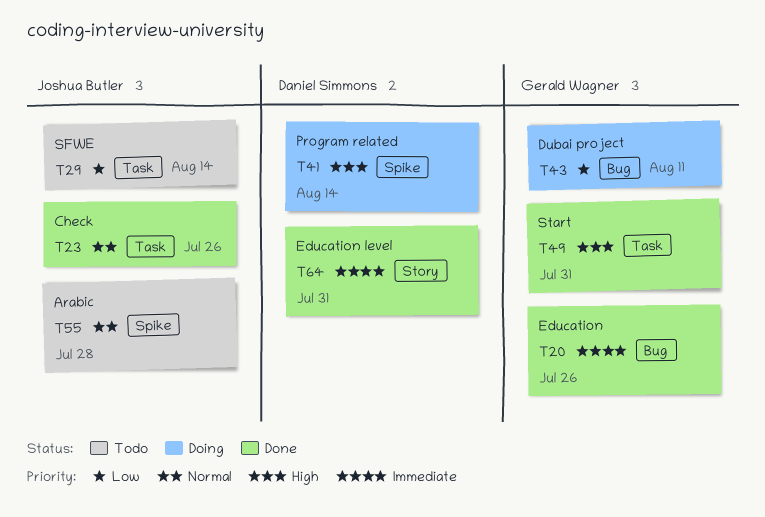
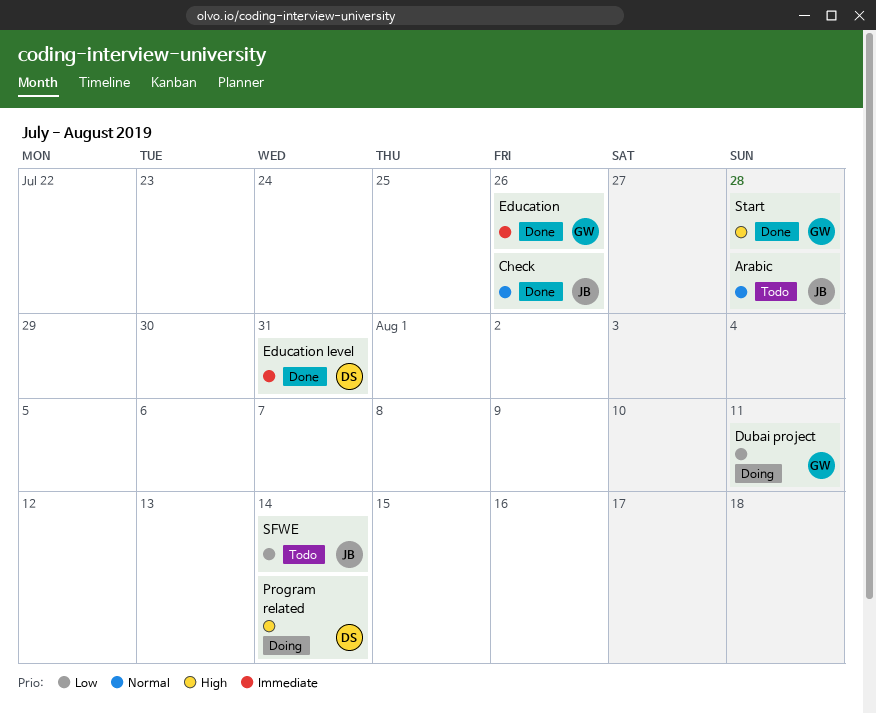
Start, due: Jul 31 -> Jul 28

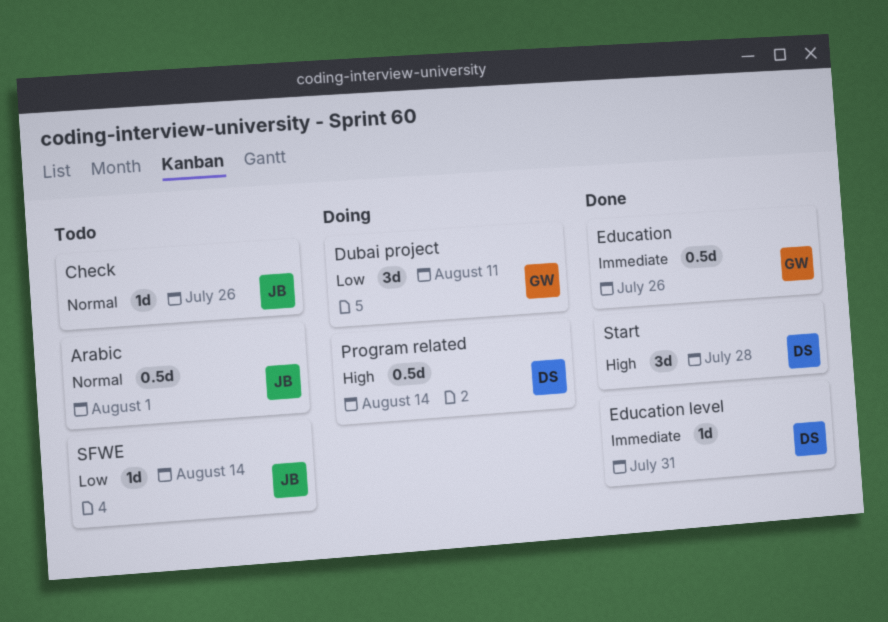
Arabic, due: Jul 28 -> Aug 1
Check, status: Done -> Todo
Start, owner: GW -> DS

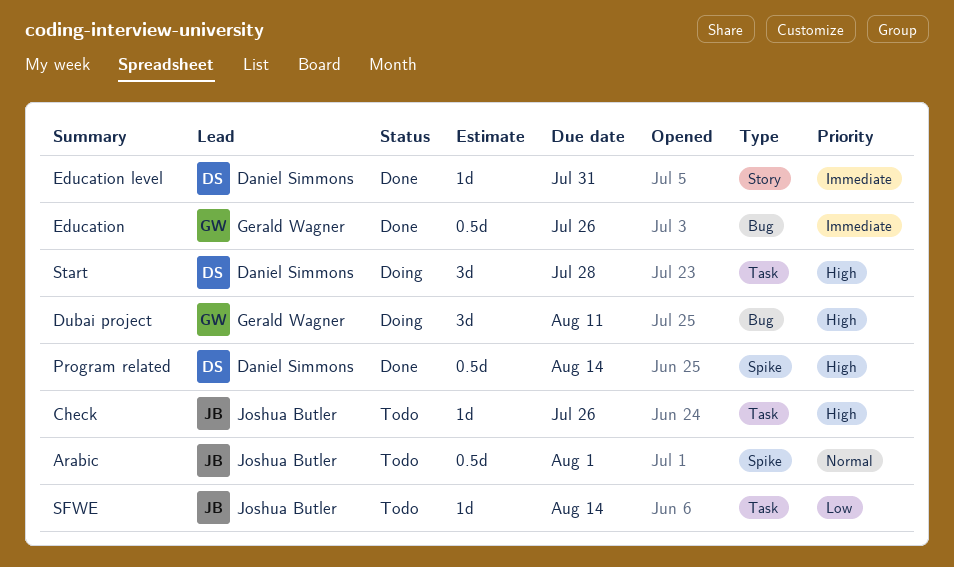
Check, priority: Normal -> High
Dubai project, priority: Low -> High
Program related, status: Doing -> Done
Start, status: Done -> Doing

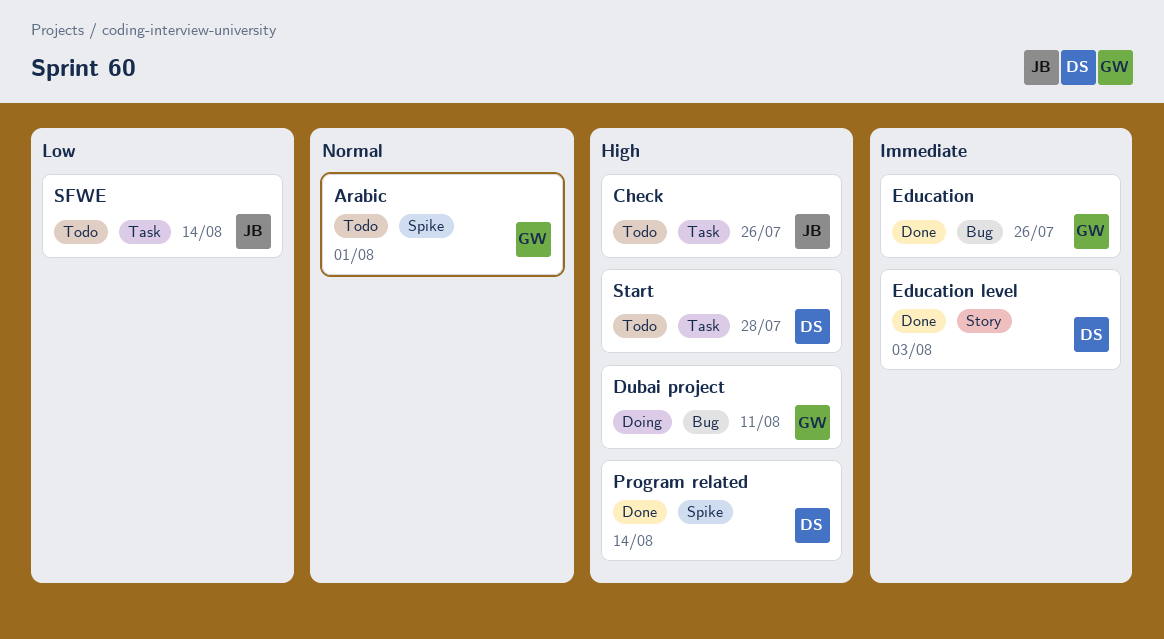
Arabic, owner: Joshua Butler -> Gerald Wagner
Education level, due: Jul 31 -> Aug 3
Start, status: Doing -> Todo

